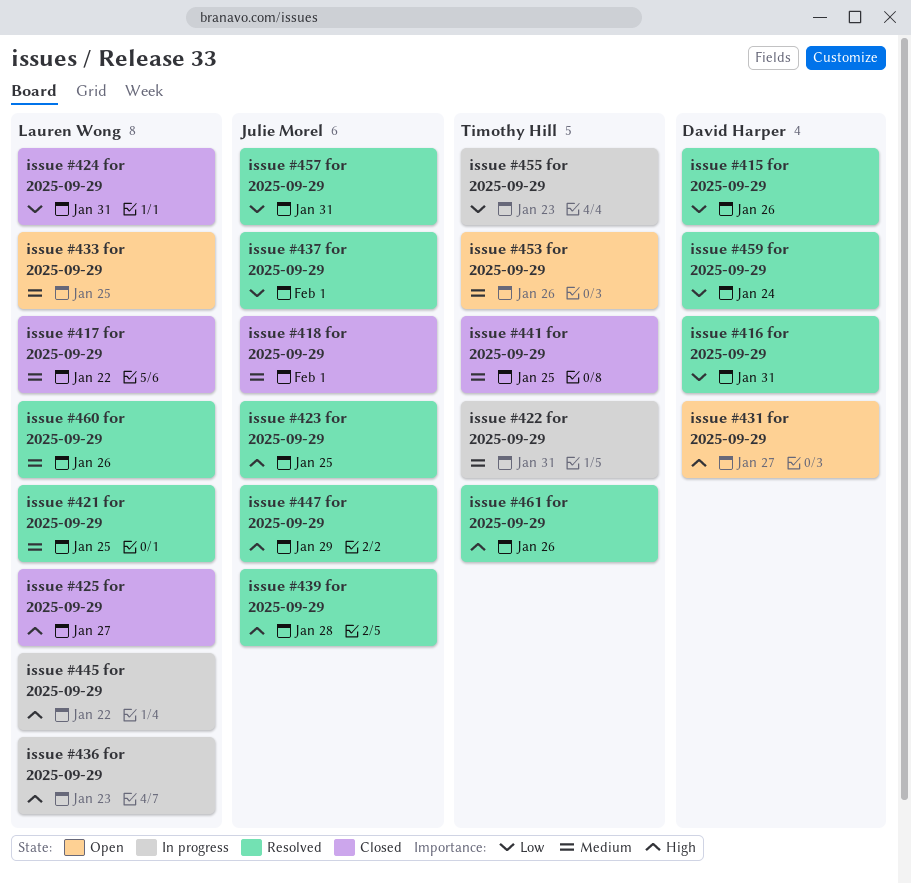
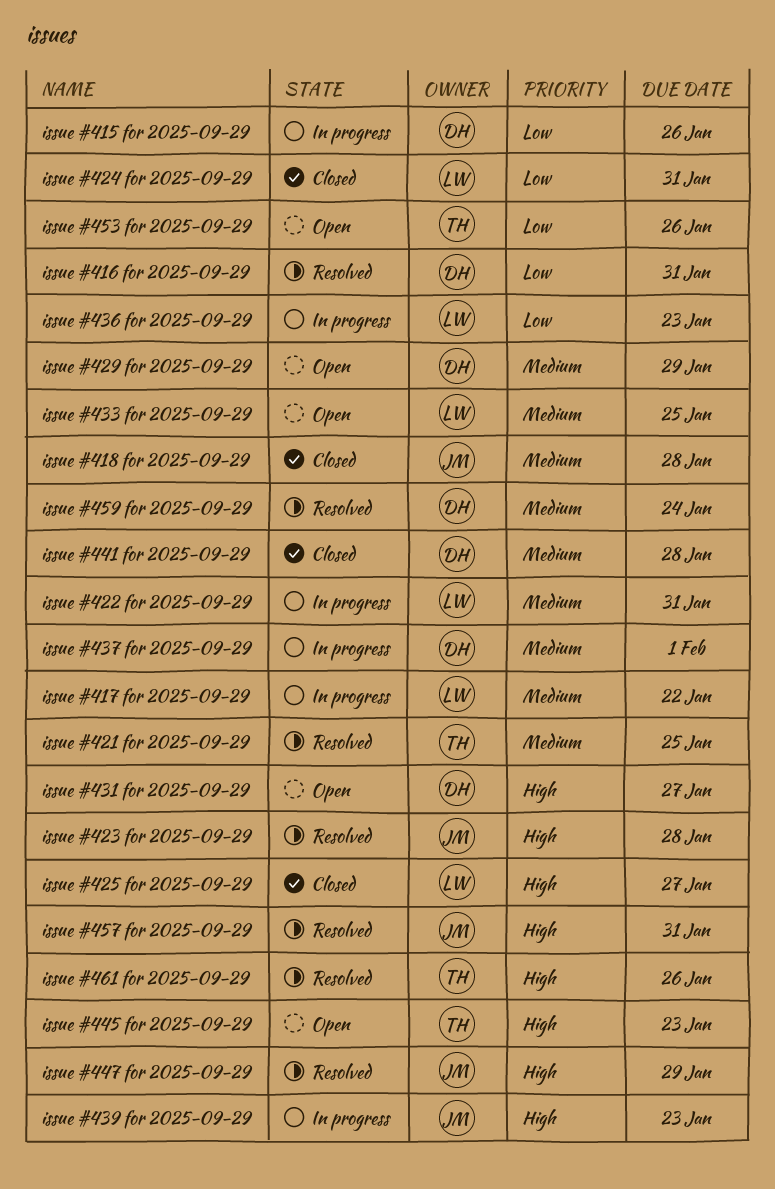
issue #415 for 2025-09-29, status: Resolved -> In progress
issue #417 for 2025-09-29, status: Closed -> In progress
issue #418 for 2025-09-29, due: Feb 1 -> Jan 28
issue #421 for 2025-09-29, owner: Lauren Wong -> Timothy Hill
issue #422 for 2025-09-29, owner: Timothy Hill -> Lauren Wong
issue #423 for 2025-09-29, due: Jan 25 -> Jan 28
issue #429 for 2025-09-29: none -> present
issue #436 for 2025-09-29, priority: High -> Low
issue #437 for 2025-09-29, status: Resolved -> In progress
issue #437 for 2025-09-29, owner: Julie Morel -> David Harper
issue #437 for 2025-09-29, priority: Low -> Medium
issue #439 for 2025-09-29, status: Resolved -> In progress
issue #439 for 2025-09-29, due: Jan 28 -> Jan 23
issue #441 for 2025-09-29, owner: Timothy Hill -> David Harper
issue #441 for 2025-09-29, due: Jan 25 -> Jan 28
issue #445 for 2025-09-29, status: In progress -> Open
issue #445 for 2025-09-29, owner: Lauren Wong -> Timothy Hill
issue #445 for 2025-09-29, due: Jan 22 -> Jan 23
issue #453 for 2025-09-29, priority: Medium -> Low
issue #455 for 2025-09-29: present -> none
issue #457 for 2025-09-29, priority: Low -> High
issue #459 for 2025-09-29, priority: Low -> Medium
issue #460 for 2025-09-29: present -> none

